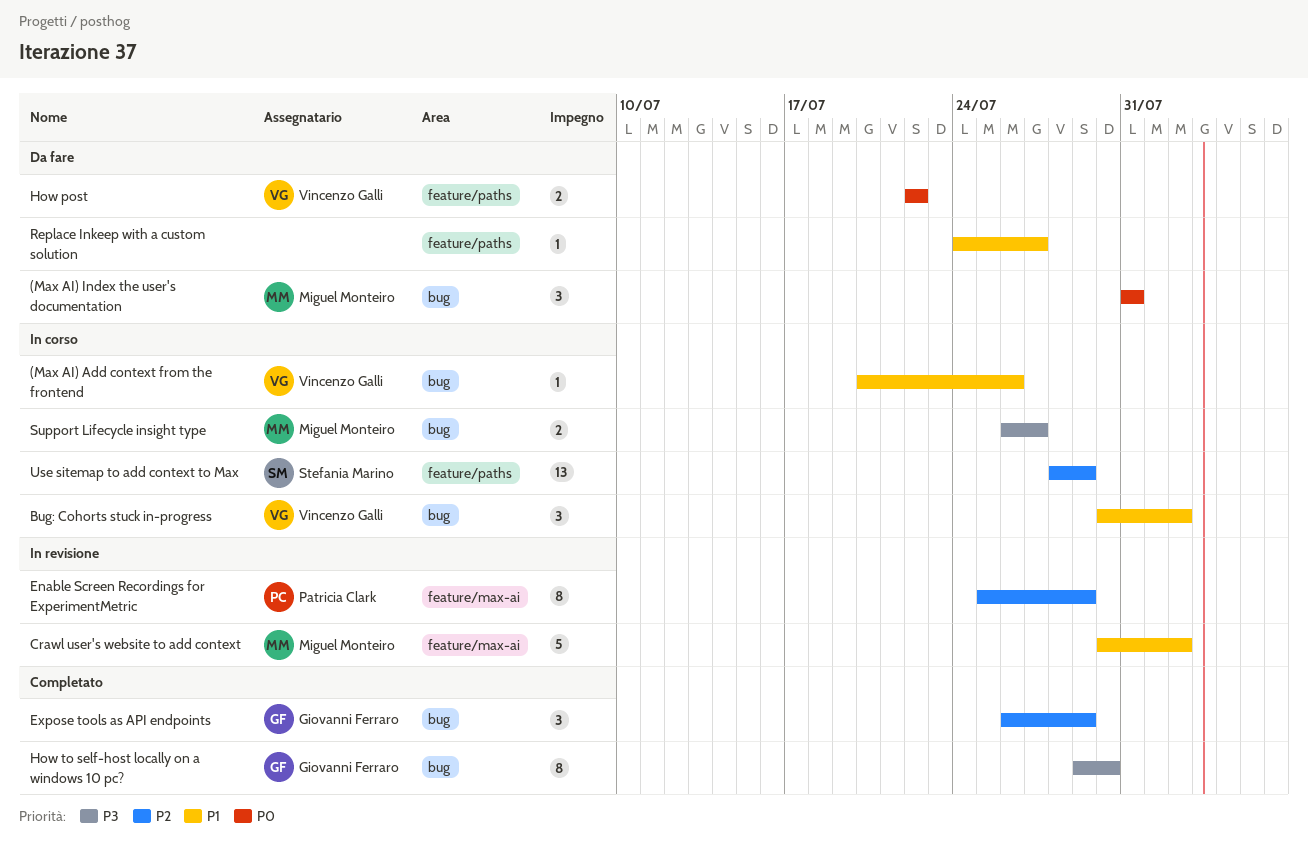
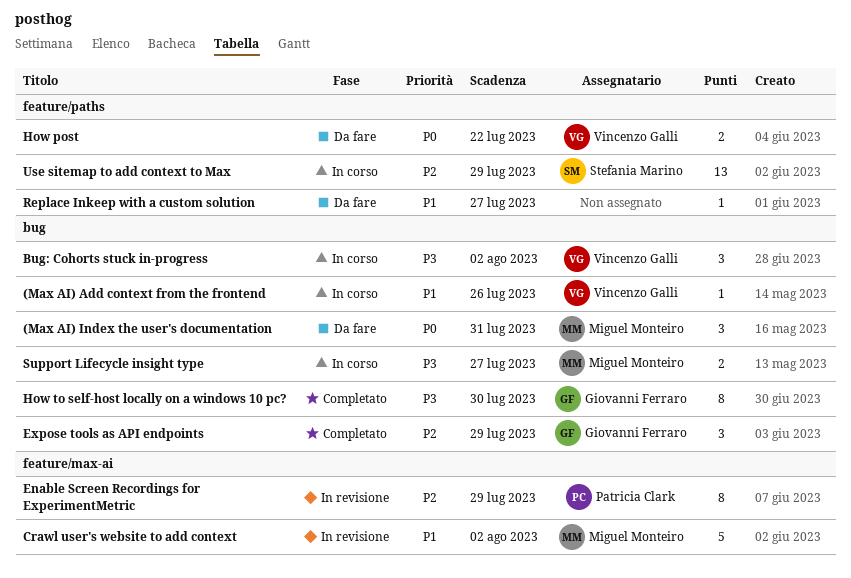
Bug: Cohorts stuck in-progress, priority: P1 -> P3

